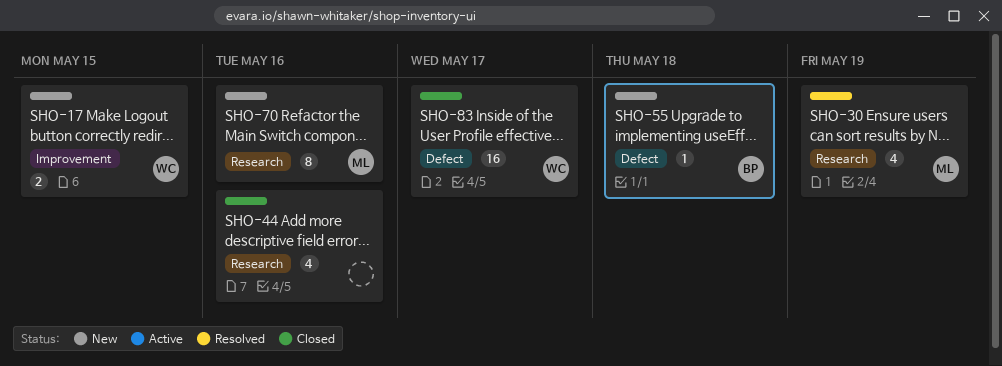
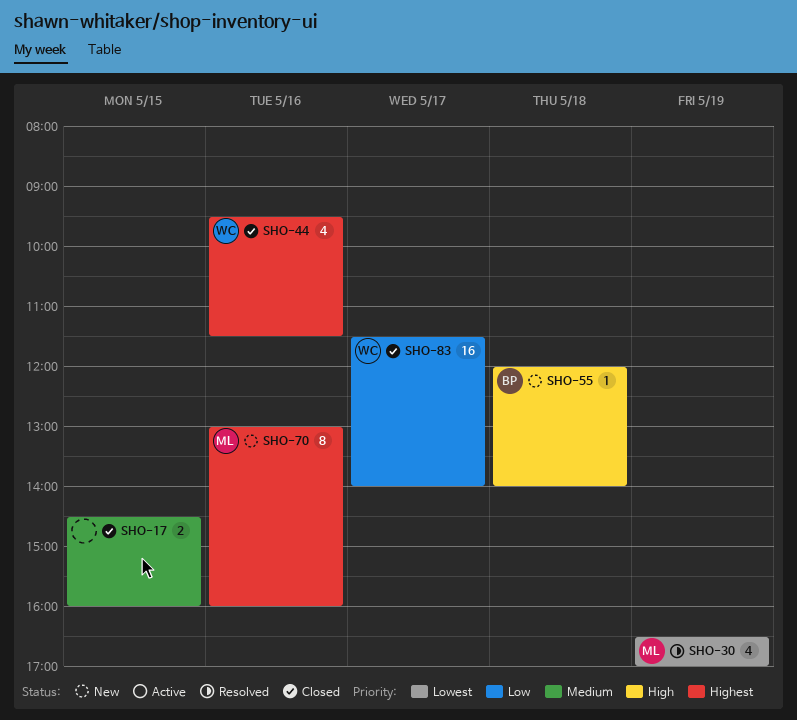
SHO-17, status: New -> Closed
SHO-17, owner: WC -> none
SHO-44, owner: none -> WC

